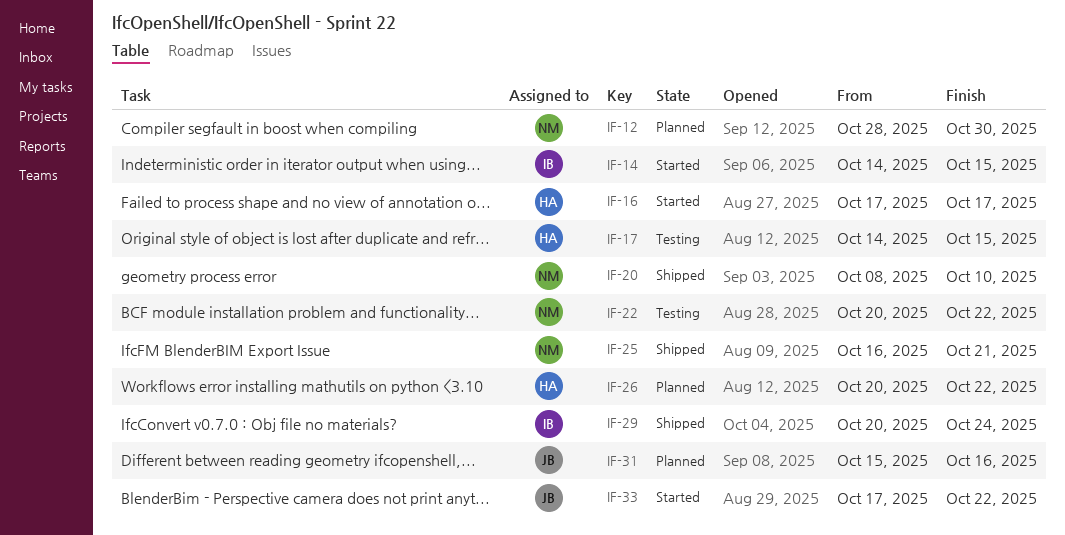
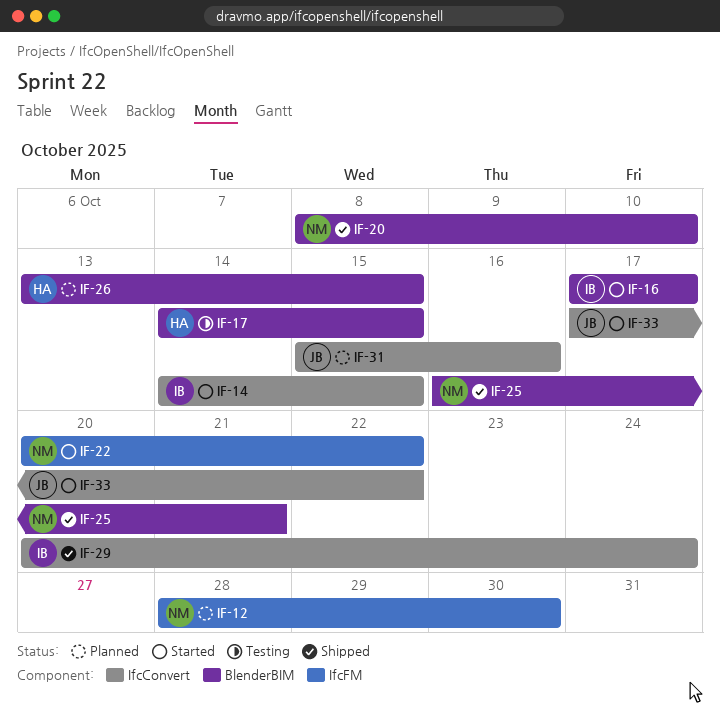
IF-16, owner: HA -> IB
IF-22, status: Testing -> Started
IF-26, start: Oct 20 -> Oct 13
IF-26, due: Oct 22 -> Oct 15

